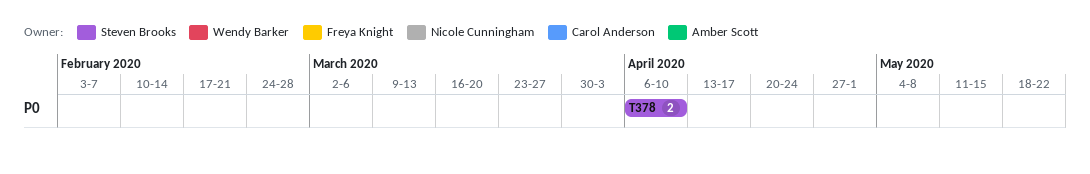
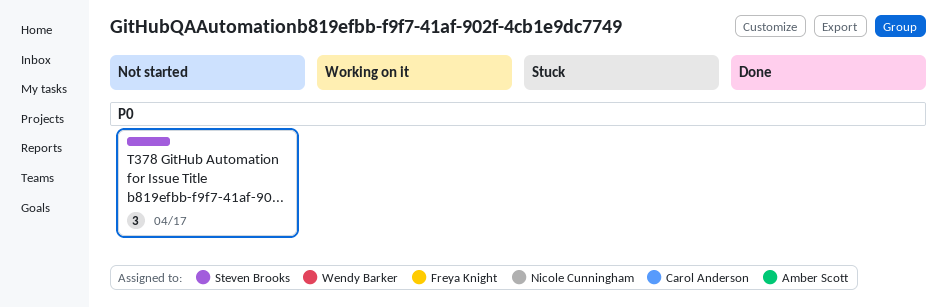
T378, estimate: 2 -> 3
T378, due: Apr 10 -> Apr 17

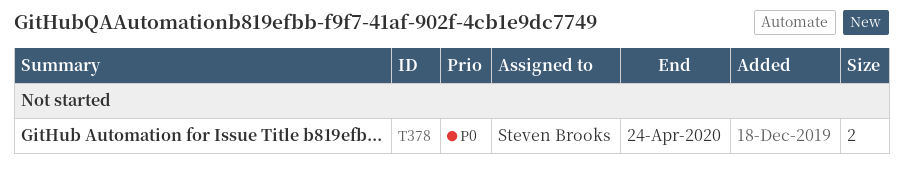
T378, estimate: 3 -> 2
T378, due: Apr 17 -> Apr 24

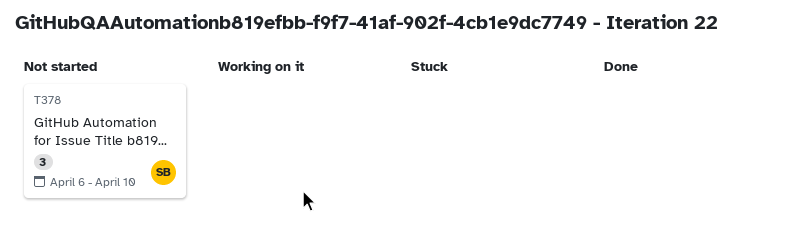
T378, estimate: 2 -> 3
T378, due: Apr 24 -> Apr 10

